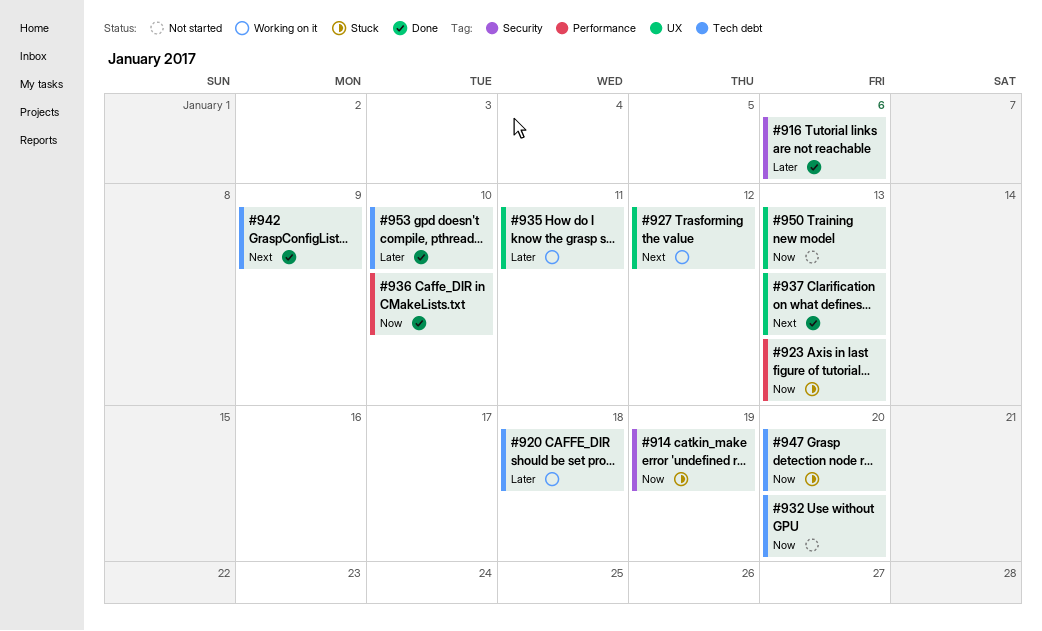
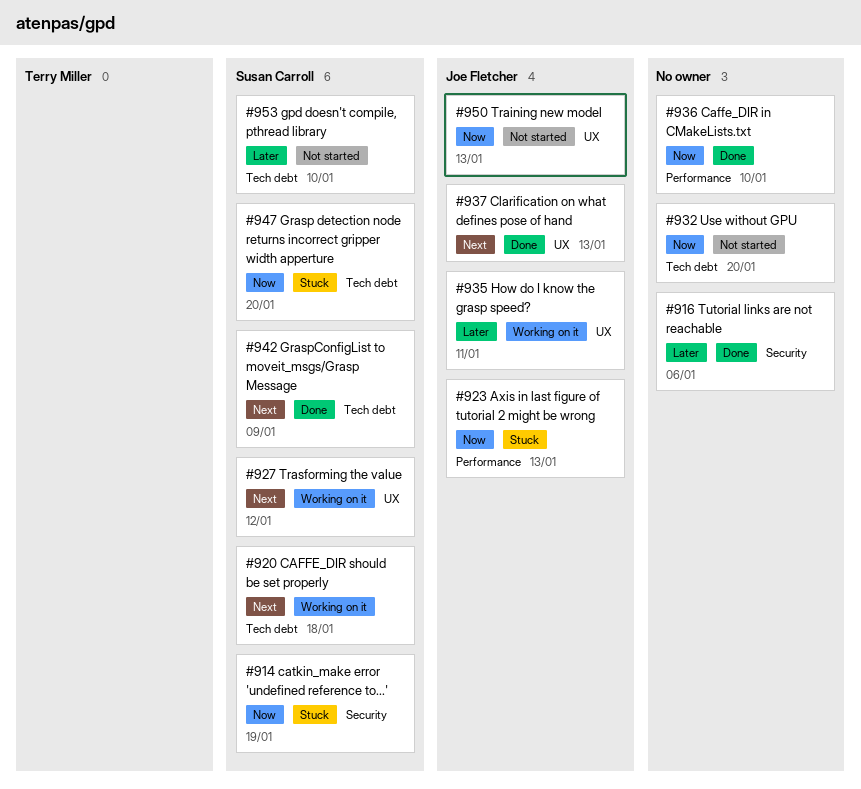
#920, priority: Later -> Next
#953, status: Done -> Not started

